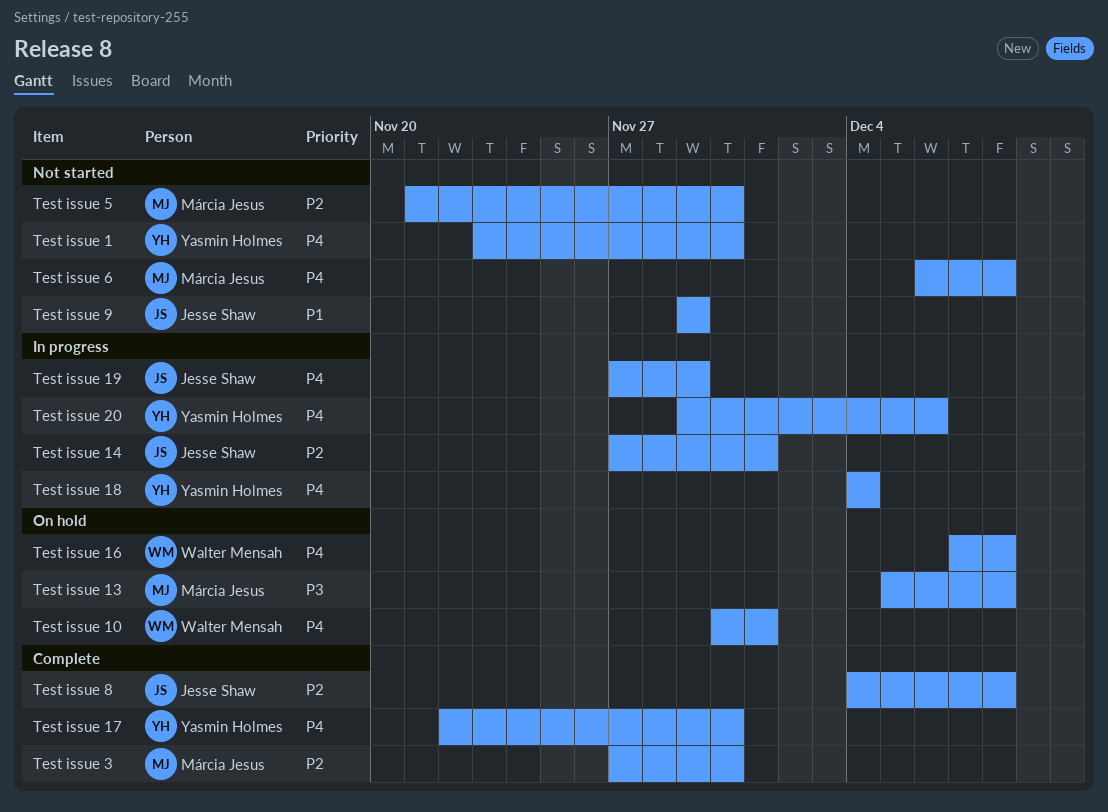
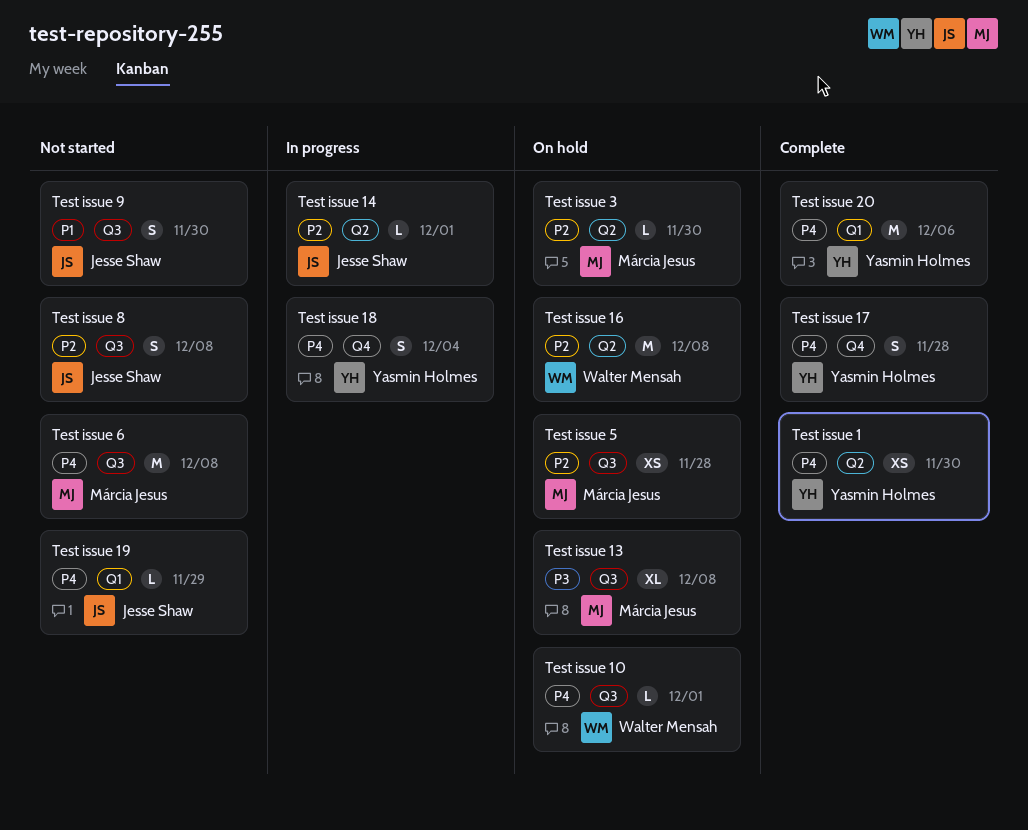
Test issue 1, status: Not started -> Complete
Test issue 16, priority: P4 -> P2
Test issue 17, due: Nov 30 -> Nov 28
Test issue 19, status: In progress -> Not started
Test issue 20, status: In progress -> Complete
Test issue 3, status: Complete -> On hold
Test issue 5, status: Not started -> On hold
Test issue 5, due: Nov 30 -> Nov 28
Test issue 8, status: Complete -> Not started
Test issue 9, due: Nov 29 -> Nov 30

